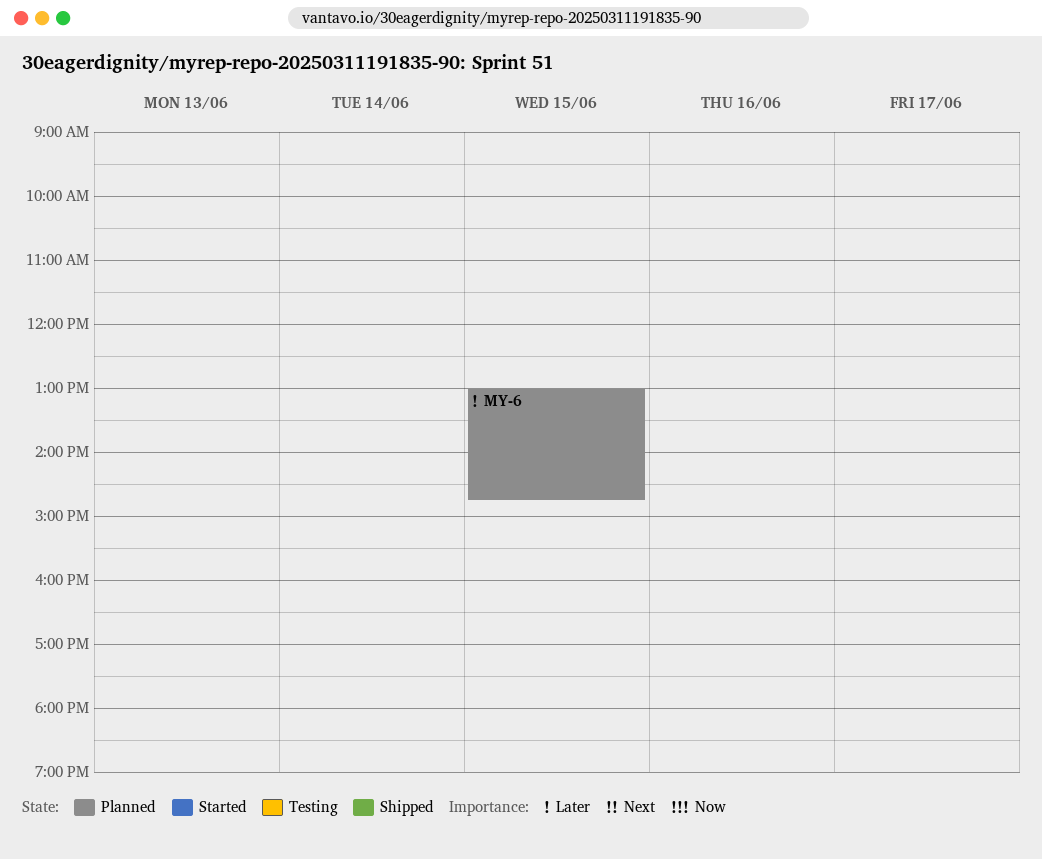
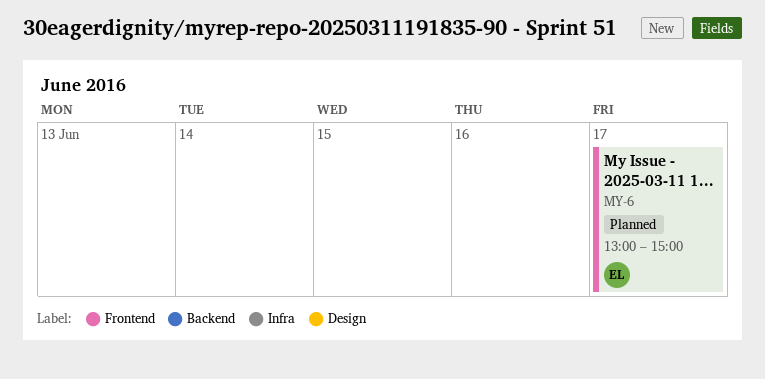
MY-6, day: Jun 15 -> Jun 17
MY-6, ends: 14:45 -> 15:00

